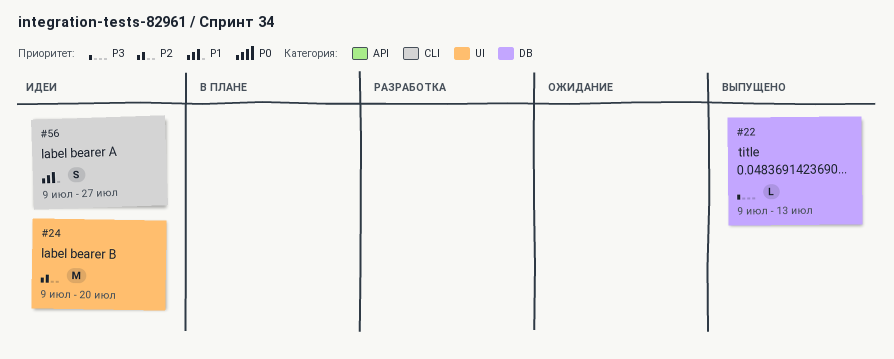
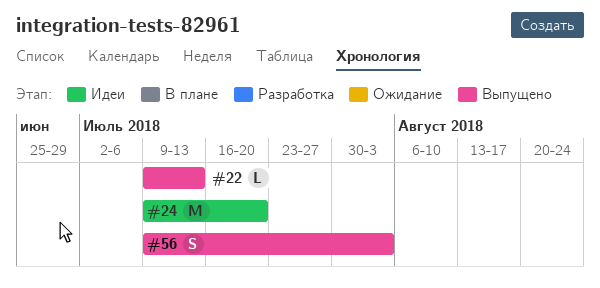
#56, status: Идеи -> Выпущено
#56, due: Jul 27 -> Aug 3

